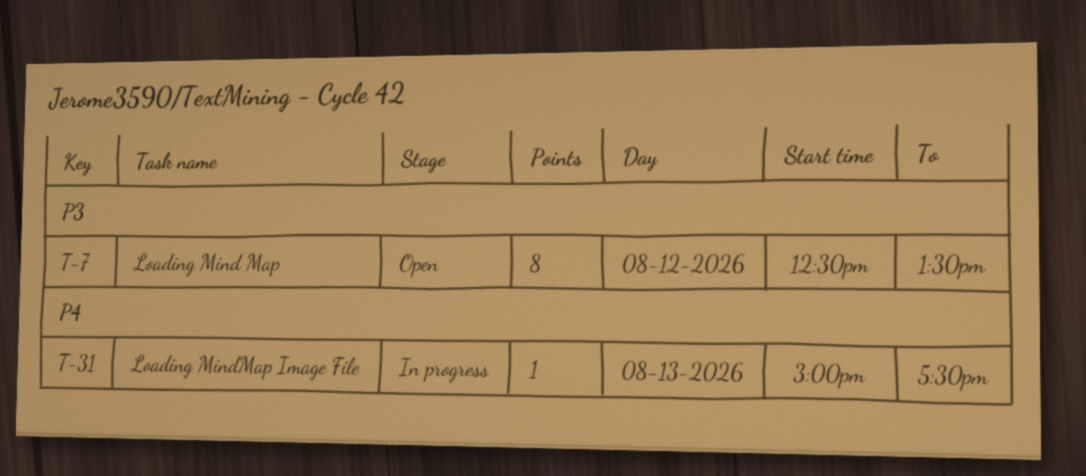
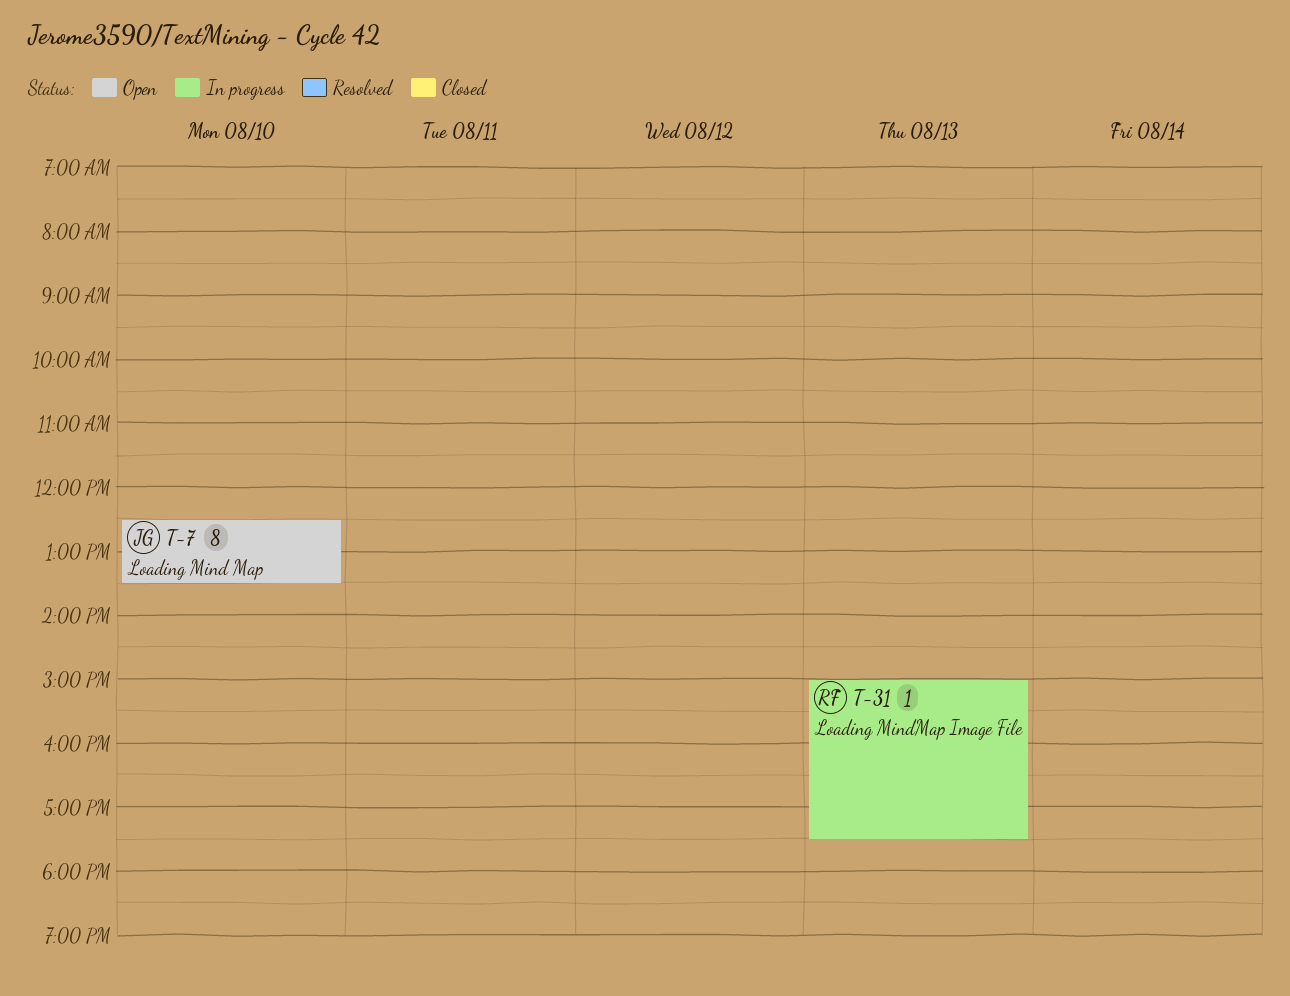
T-7, day: Aug 12 -> Aug 10

